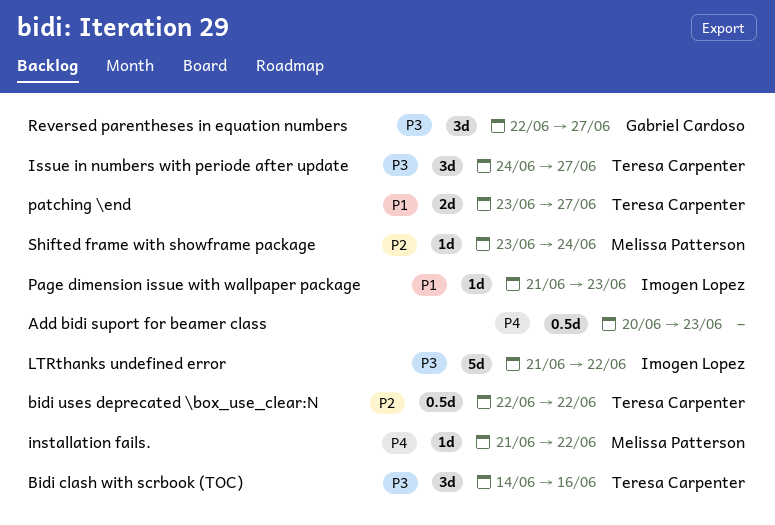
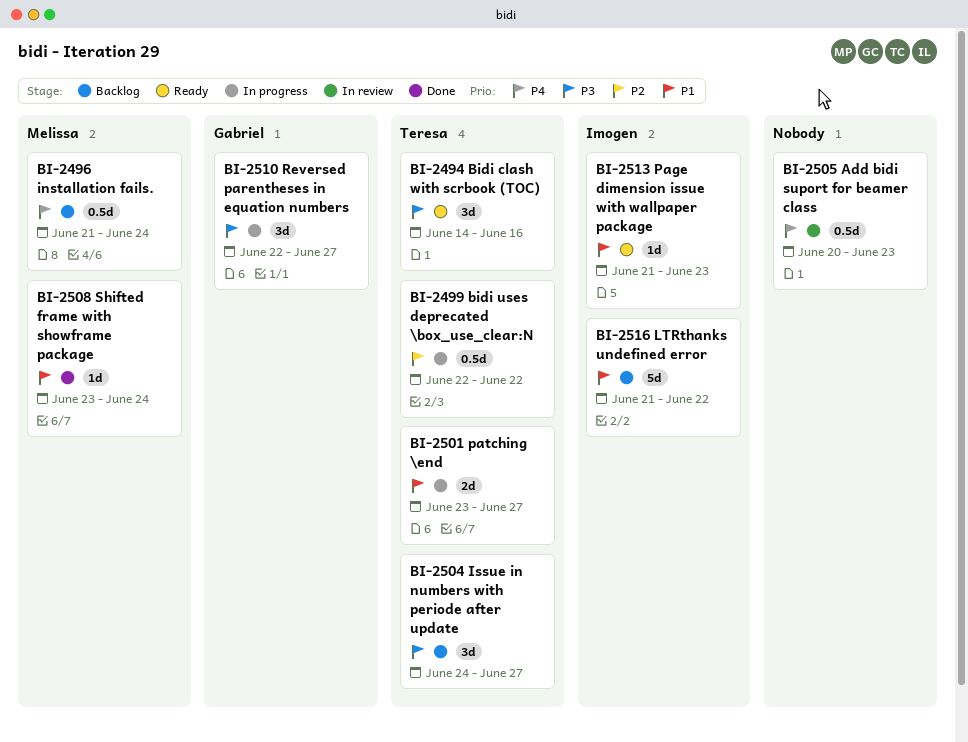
installation fails., estimate: 1d -> 0.5d
installation fails., due: Jun 22 -> Jun 24
LTRthanks undefined error, priority: P3 -> P1
Shifted frame with showframe package, priority: P2 -> P1

